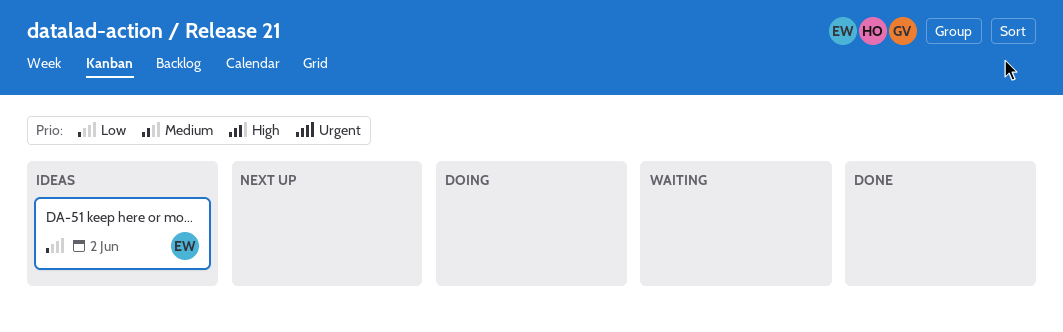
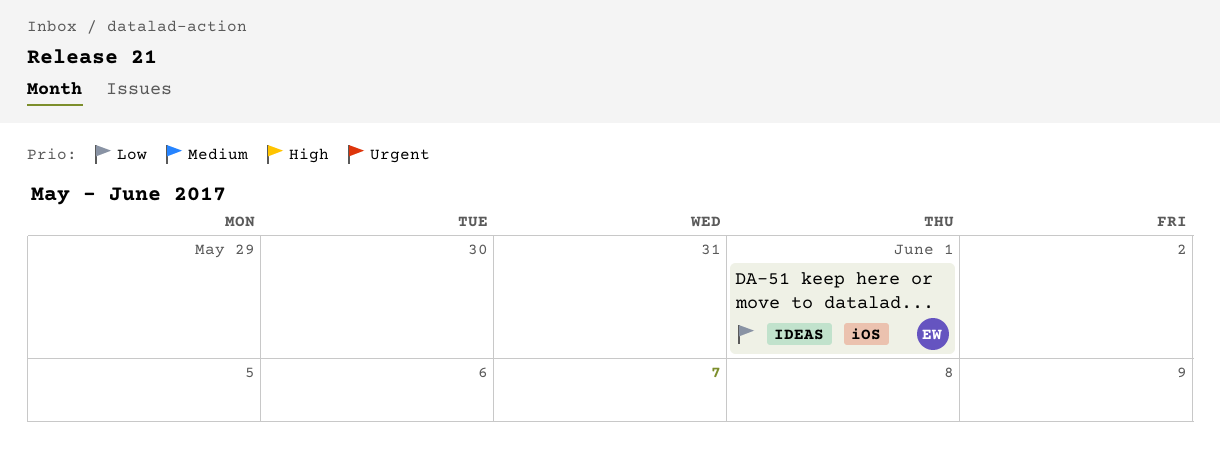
DA-51, due: Jun 2 -> Jun 1

